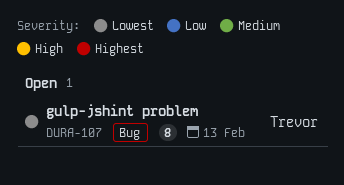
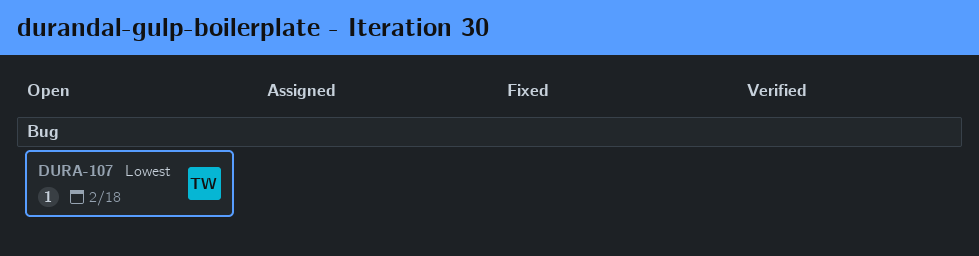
DURA-107, estimate: 8 -> 1
DURA-107, due: Feb 13 -> Feb 18

